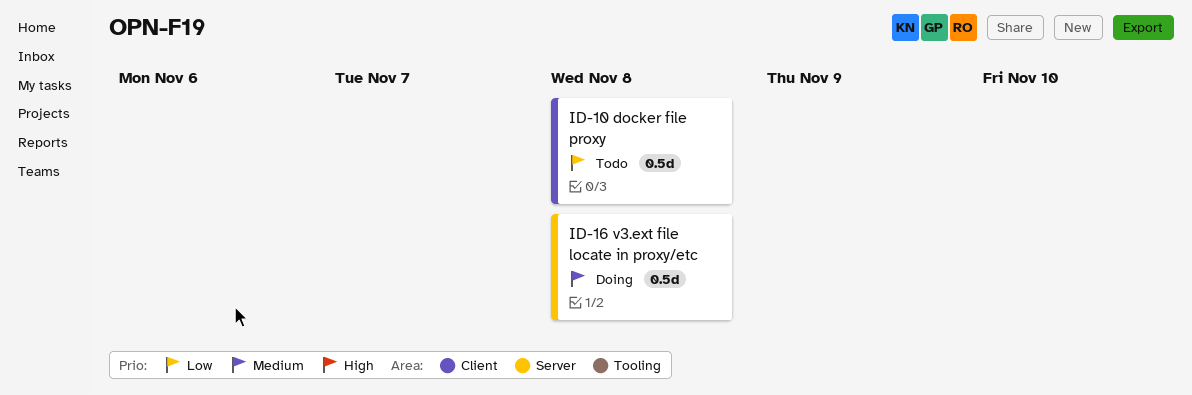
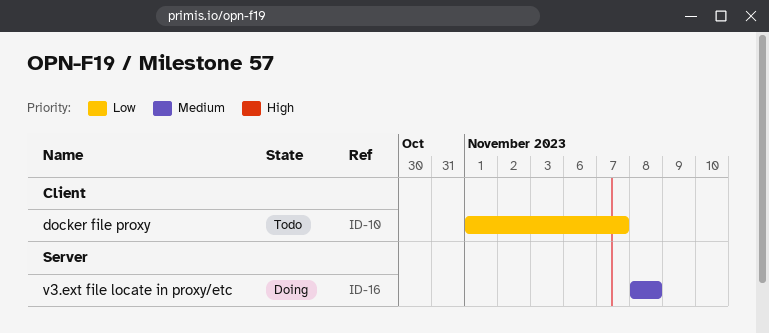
ID-10, due: Nov 8 -> Nov 7

